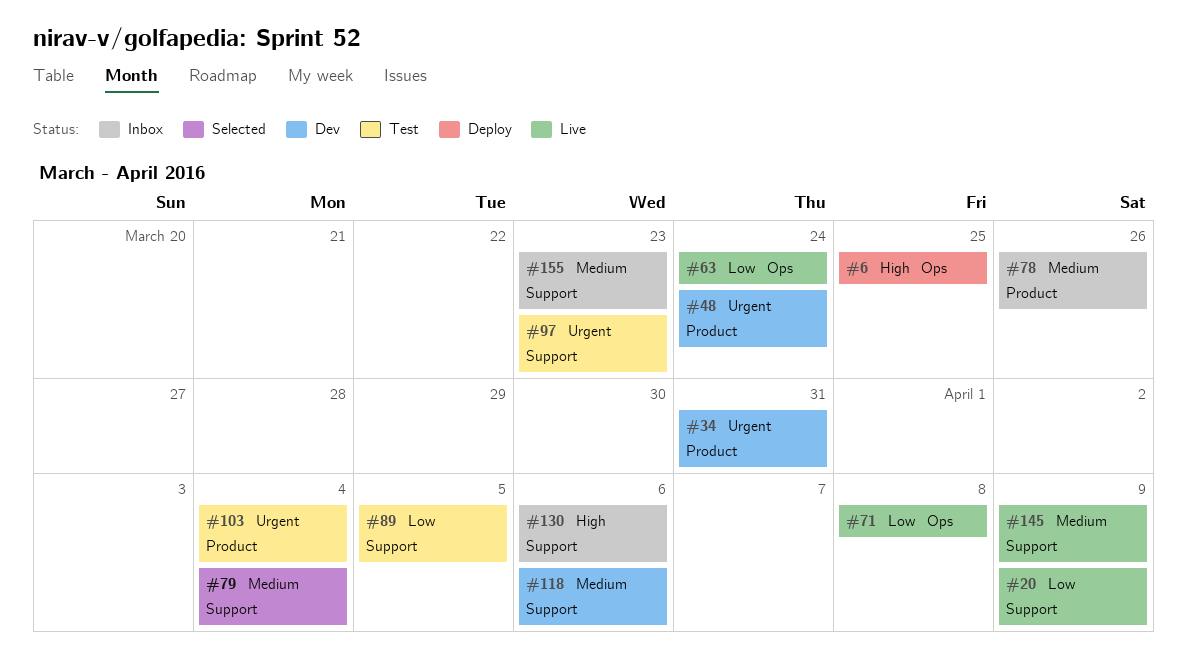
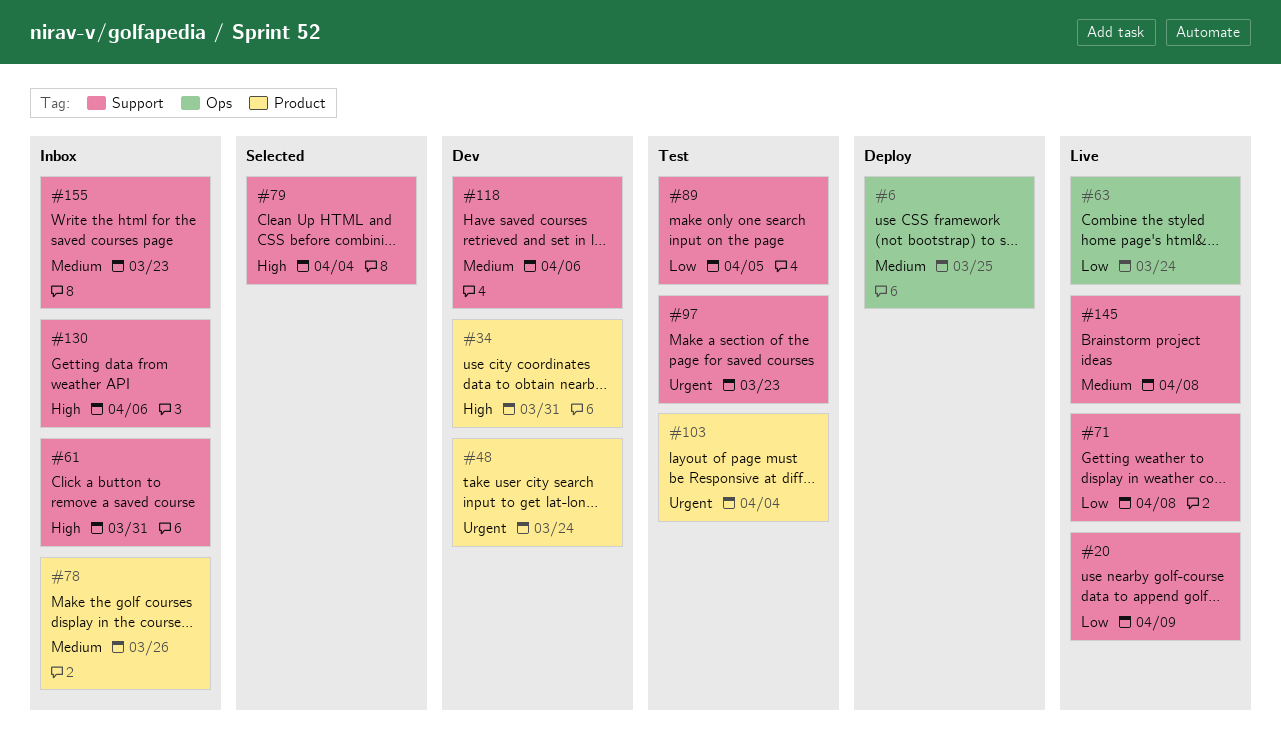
#6, priority: High -> Medium
#34, priority: Urgent -> High
#61: none -> present
#71, label: Ops -> Support
#79, priority: Medium -> High
#145, due: Apr 9 -> Apr 8

